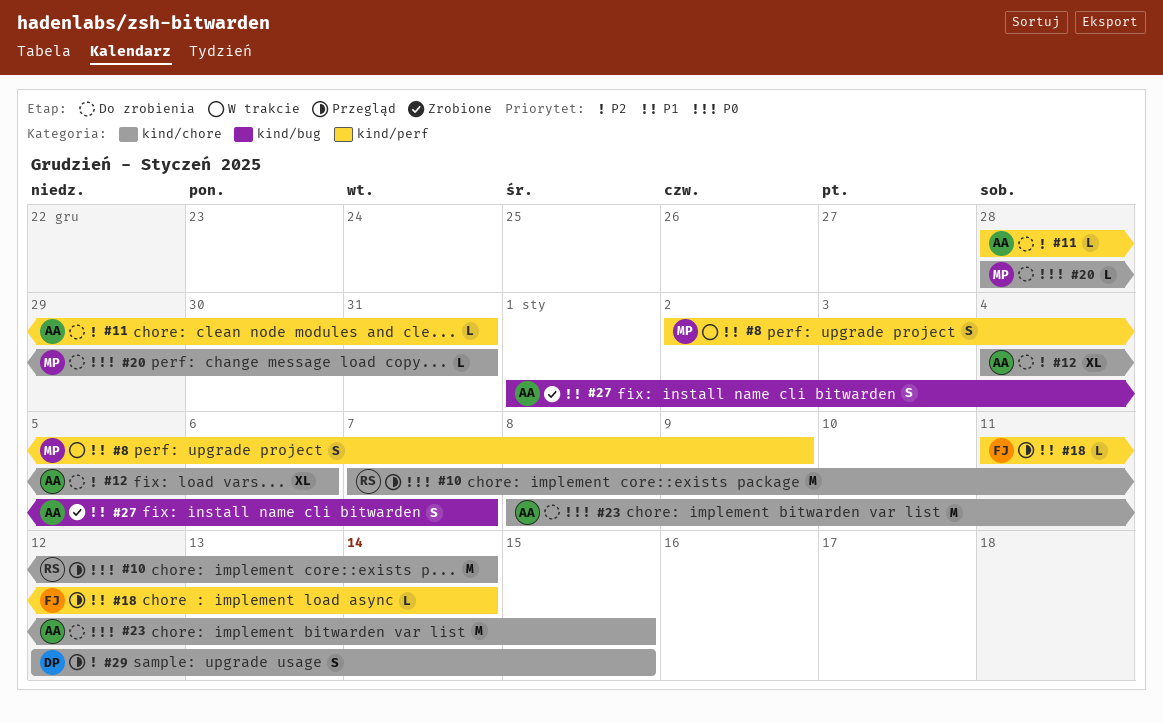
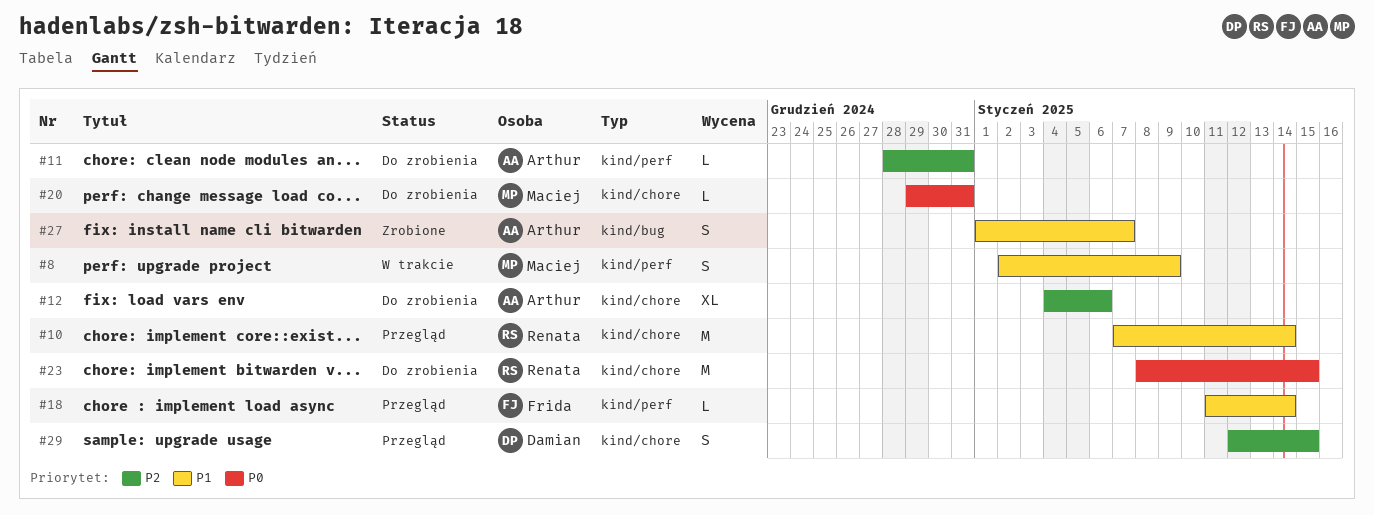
#10, priority: P0 -> P1
#20, start: Dec 28 -> Dec 29
#23, owner: Arthur -> Renata

